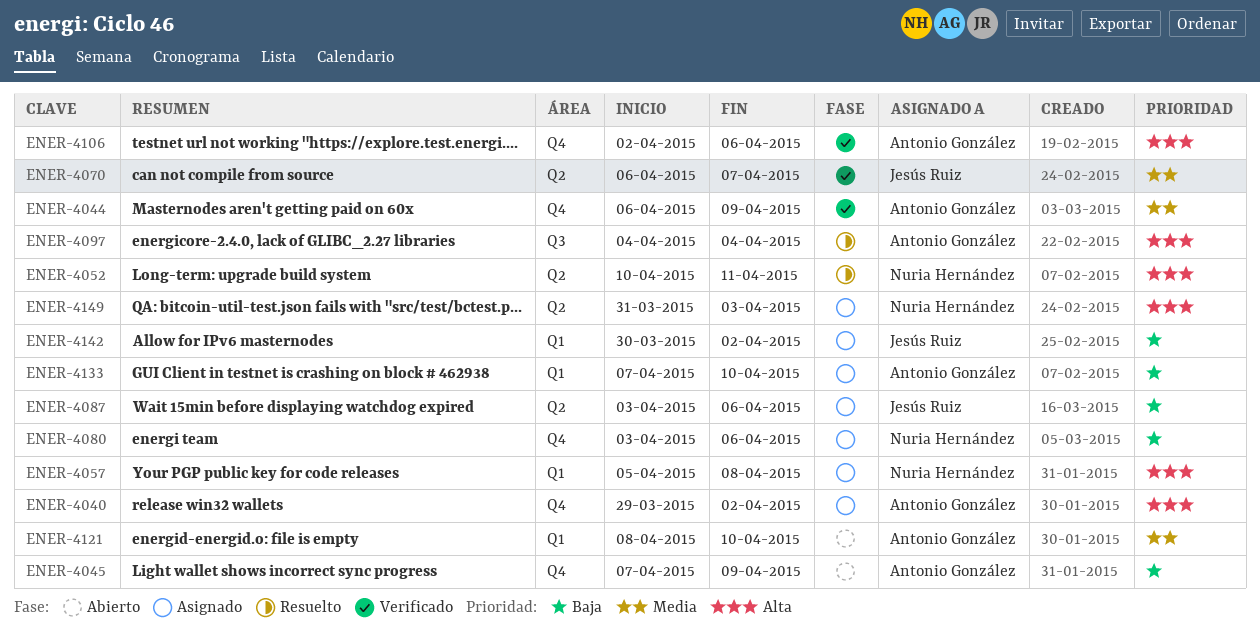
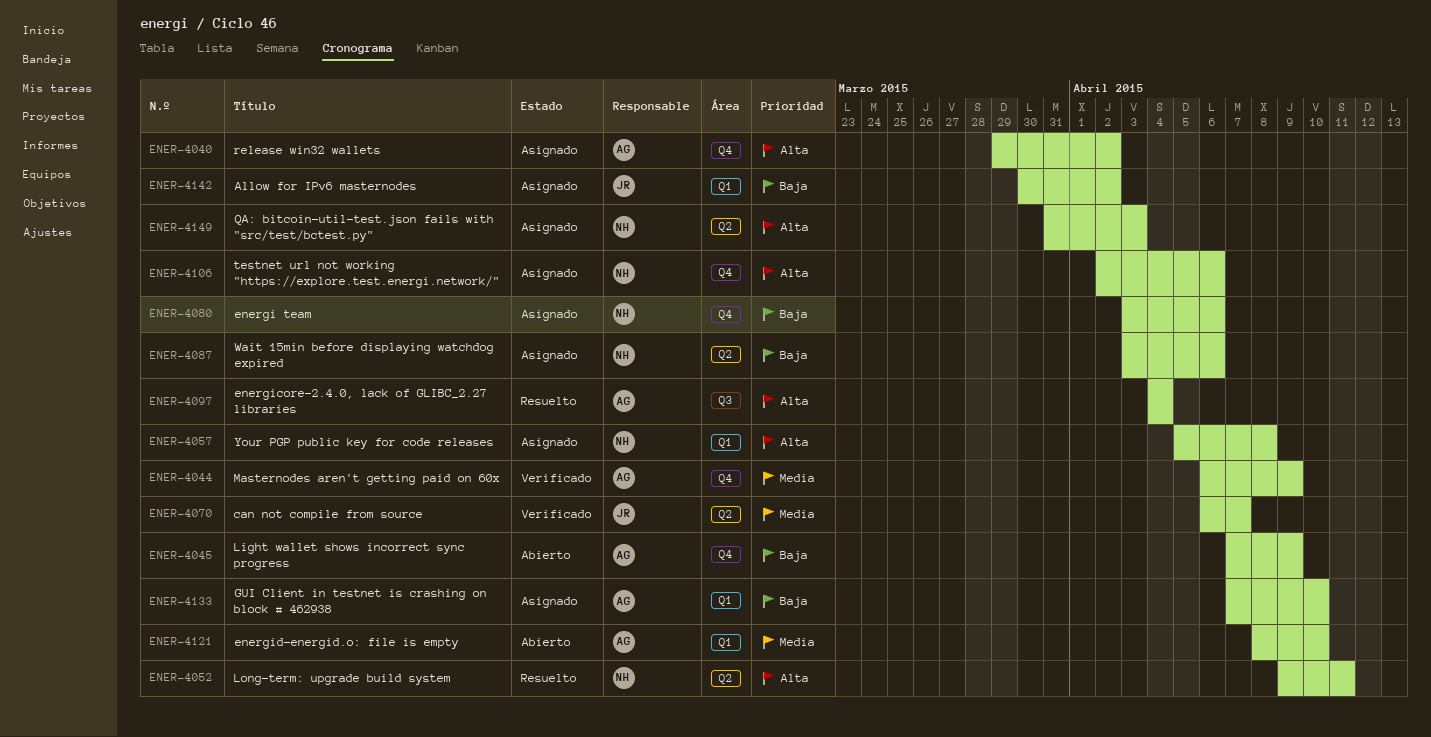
ENER-4052, start: Apr 10 -> Apr 9
ENER-4087, owner: Jesús Ruiz -> Nuria Hernández
ENER-4106, status: Verificado -> Asignado
ENER-4106, owner: Antonio González -> Nuria Hernández

